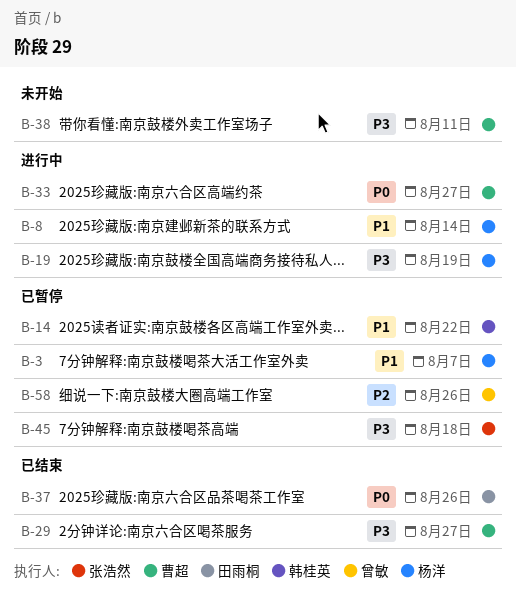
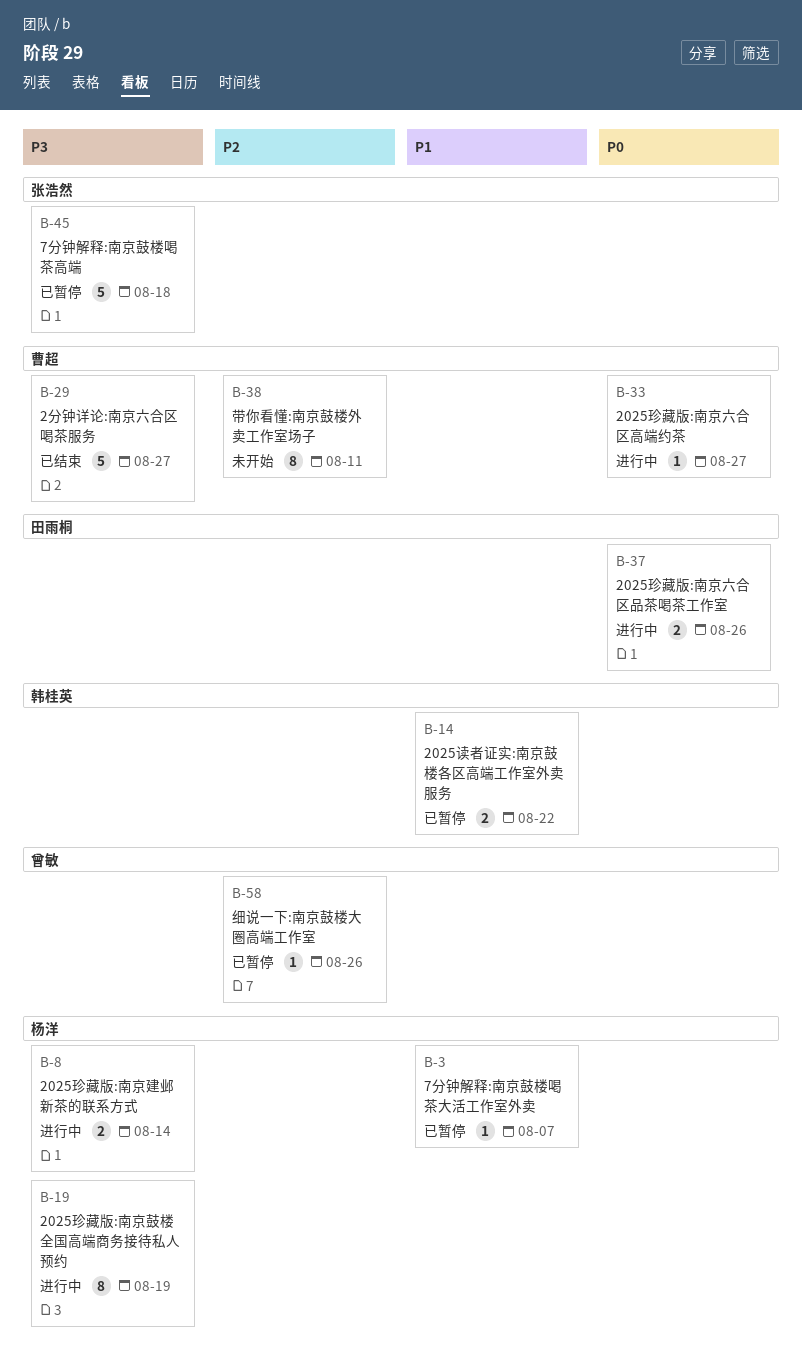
B-8, priority: P1 -> P3
B-37, status: 已结束 -> 进行中
B-38, priority: P3 -> P2

